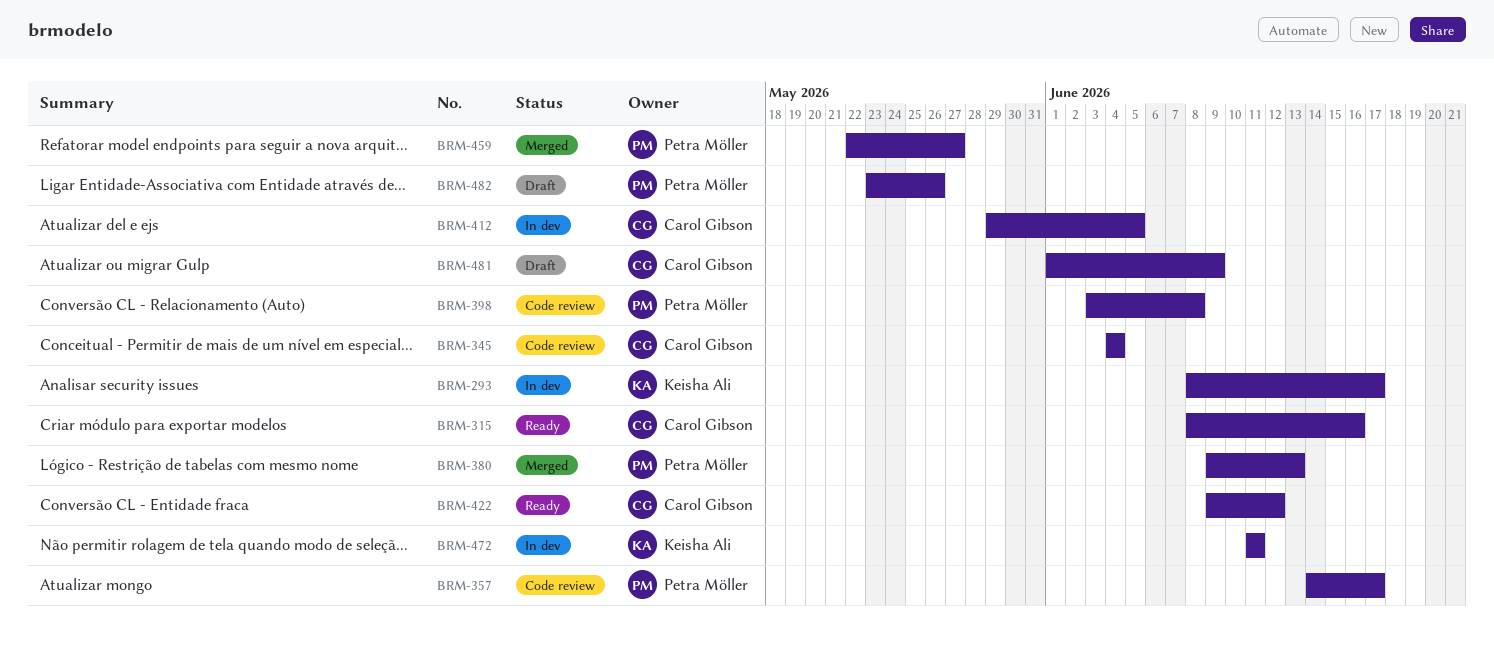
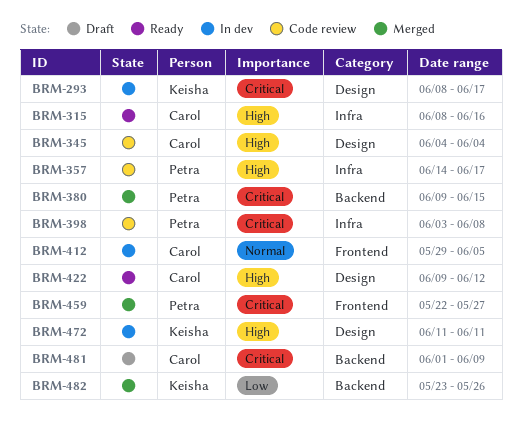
BRM-380, due: Jun 13 -> Jun 15
BRM-482, status: Draft -> Merged
BRM-482, owner: Petra Möller -> Keisha Ali

